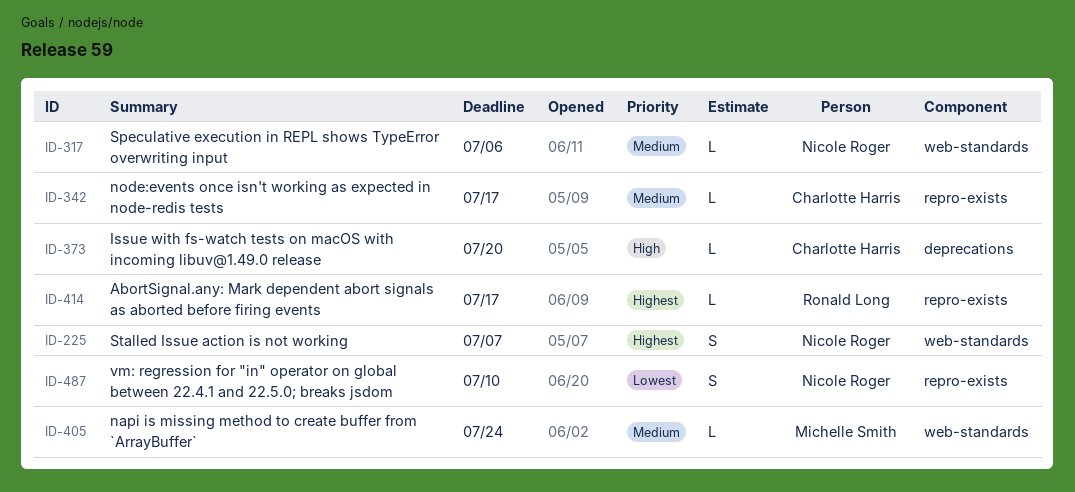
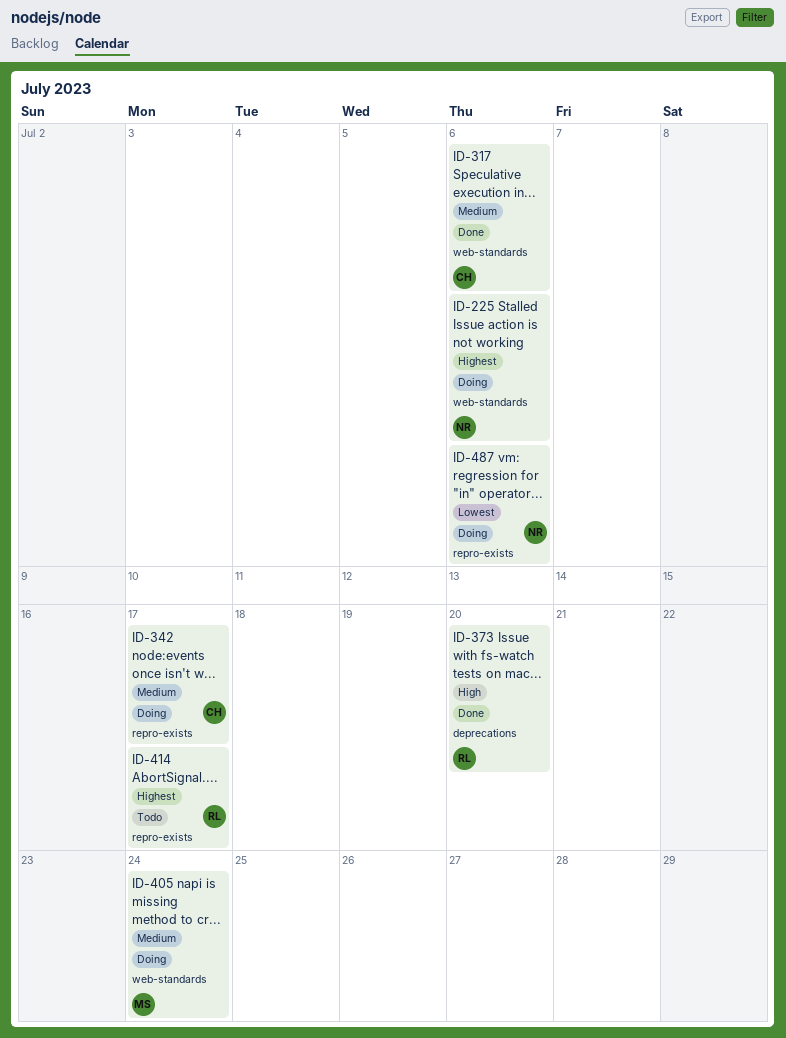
ID-225, due: Jul 7 -> Jul 6
ID-317, owner: Nicole Roger -> Charlotte Harris
ID-373, owner: Charlotte Harris -> Ronald Long
ID-487, due: Jul 10 -> Jul 6

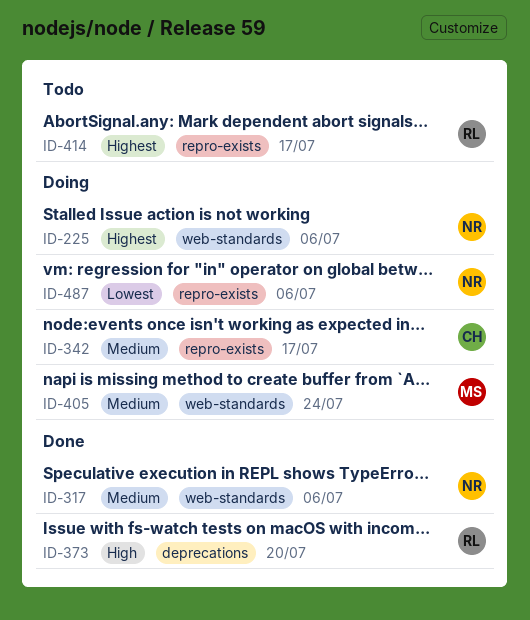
ID-317, owner: CH -> NR

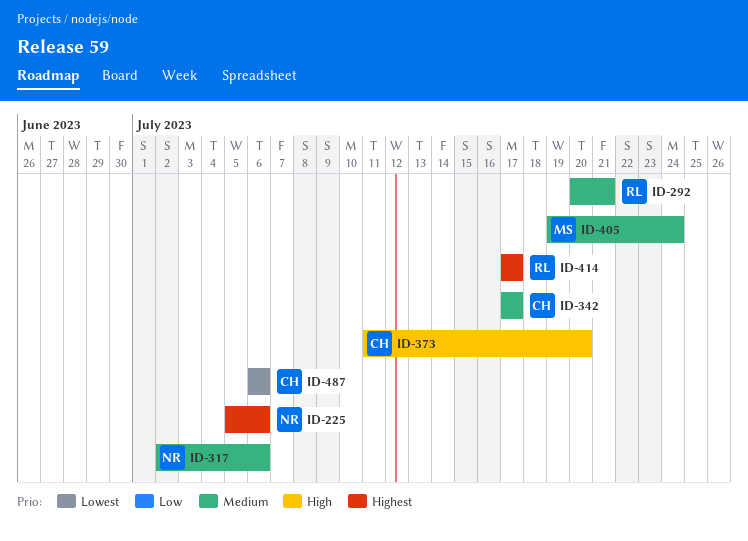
ID-292: none -> present
ID-373, owner: RL -> CH
ID-487, owner: NR -> CH

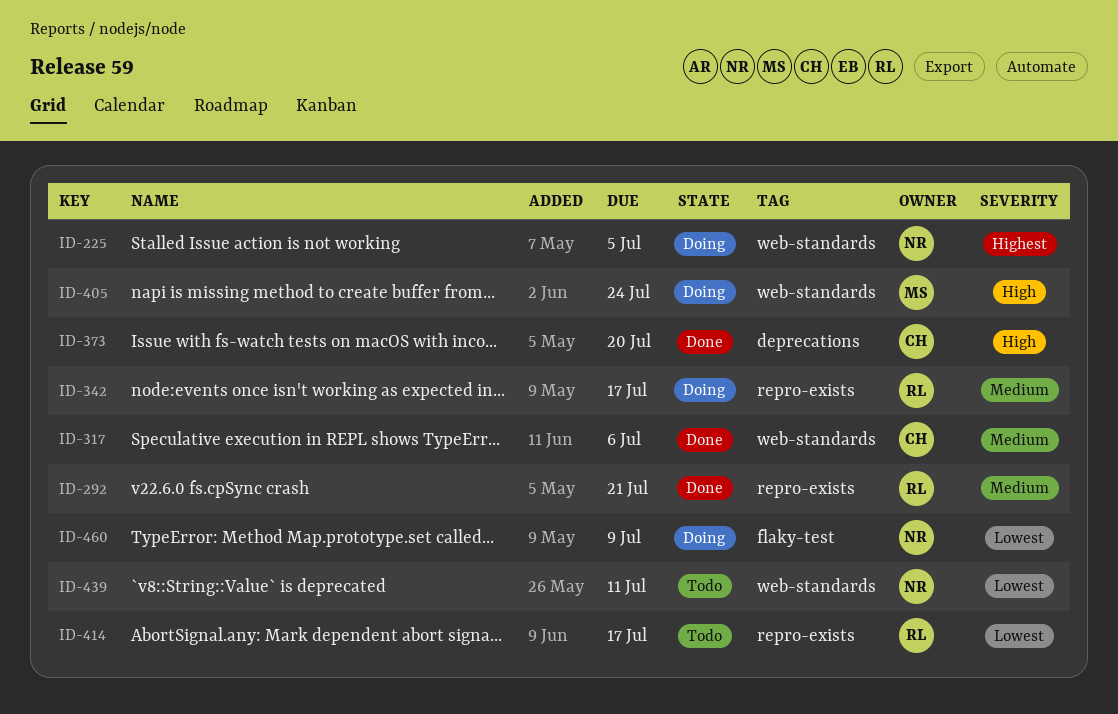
ID-225, due: Jul 6 -> Jul 5
ID-317, owner: NR -> CH
ID-342, owner: CH -> RL
ID-405, priority: Medium -> High
ID-414, priority: Highest -> Lowest
ID-439: none -> present
ID-460: none -> present
ID-487: present -> none

